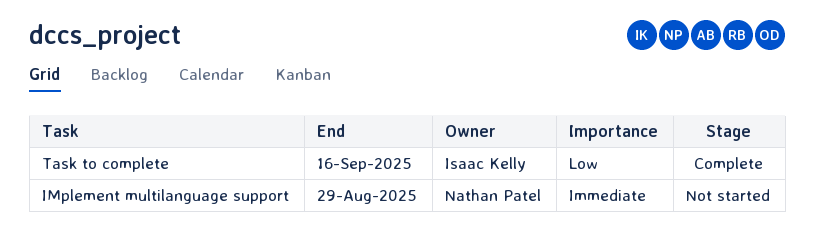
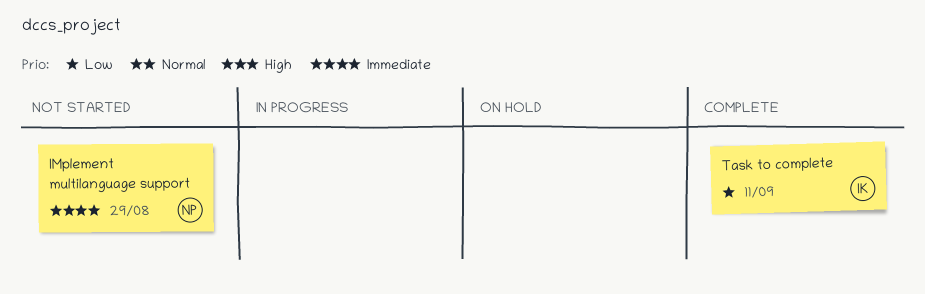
Task to complete, due: Sep 16 -> Sep 11

